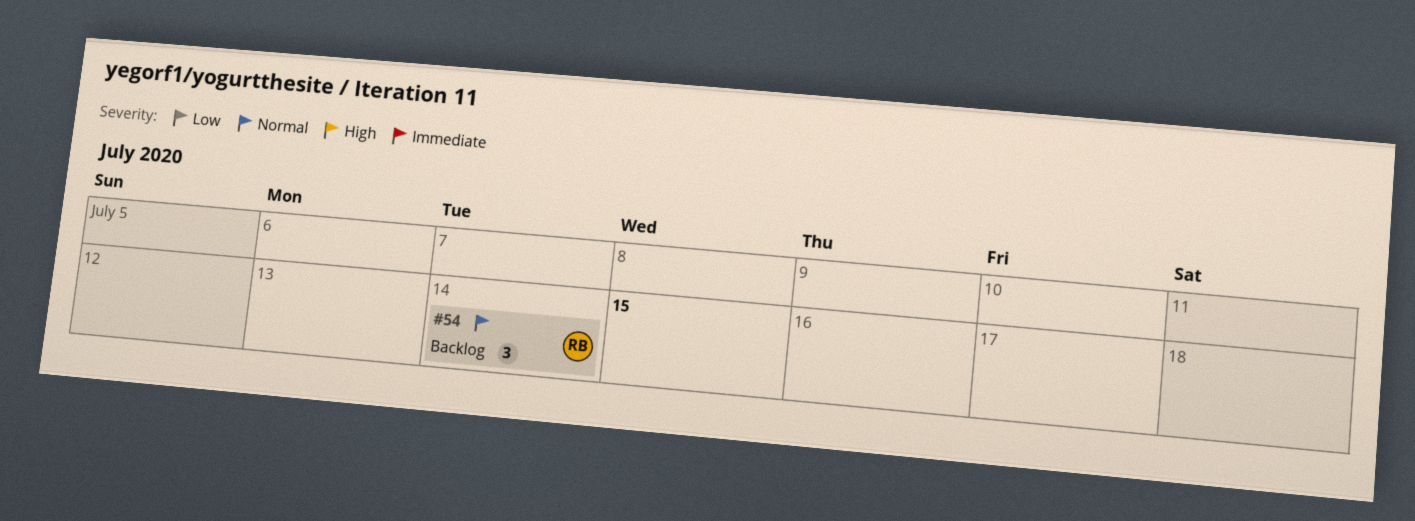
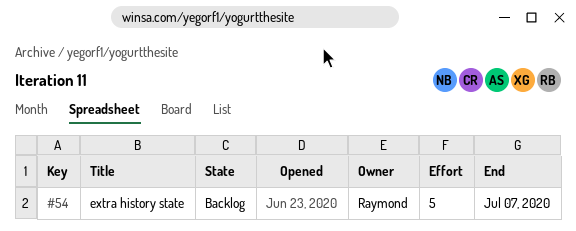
#54, estimate: 3 -> 5
#54, due: Jul 14 -> Jul 7

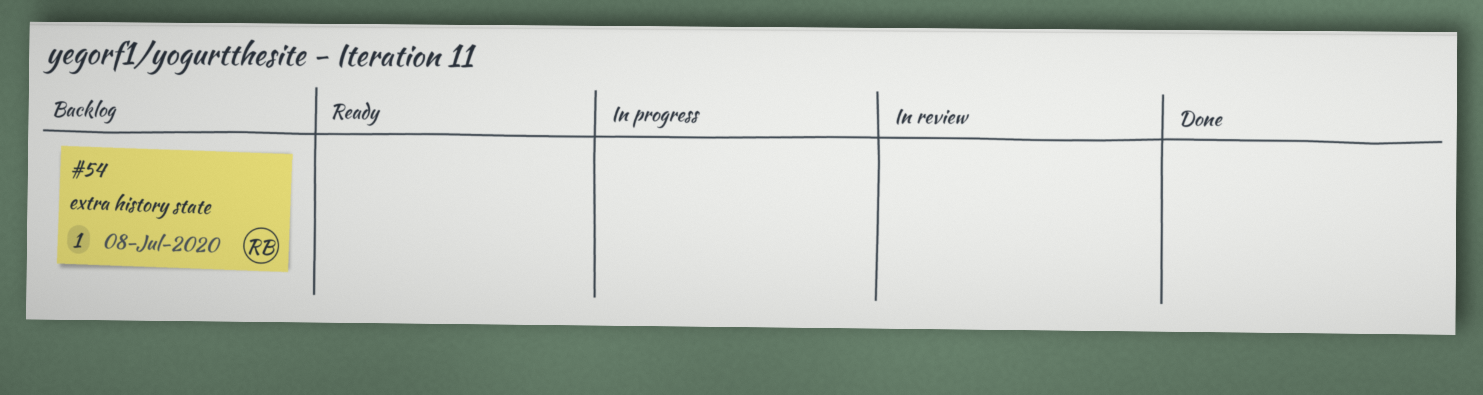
#54, estimate: 5 -> 1
#54, due: Jul 7 -> Jul 8

